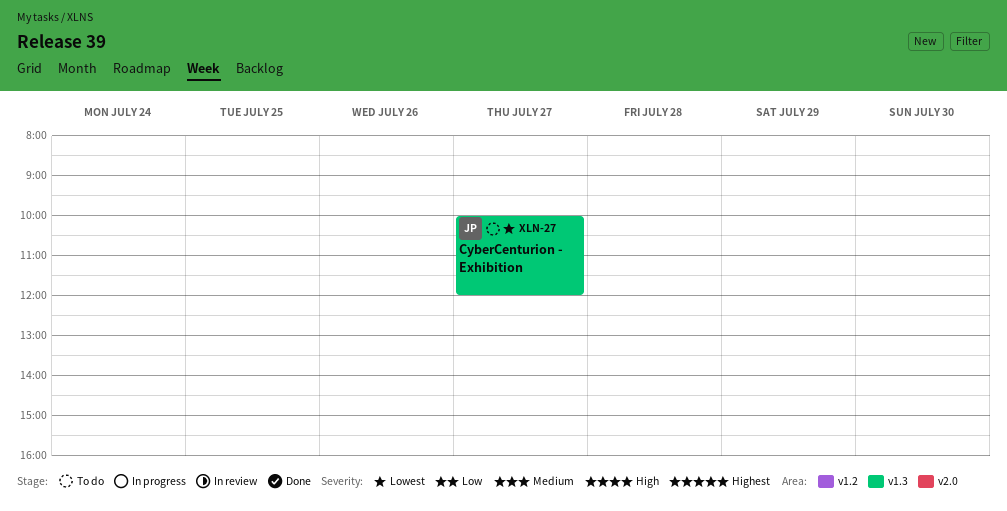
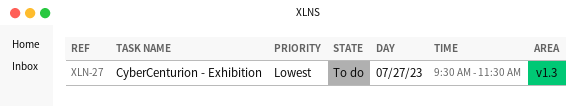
XLN-27, begins: 10:00 -> 09:30
XLN-27, ends: 12:00 -> 11:30

